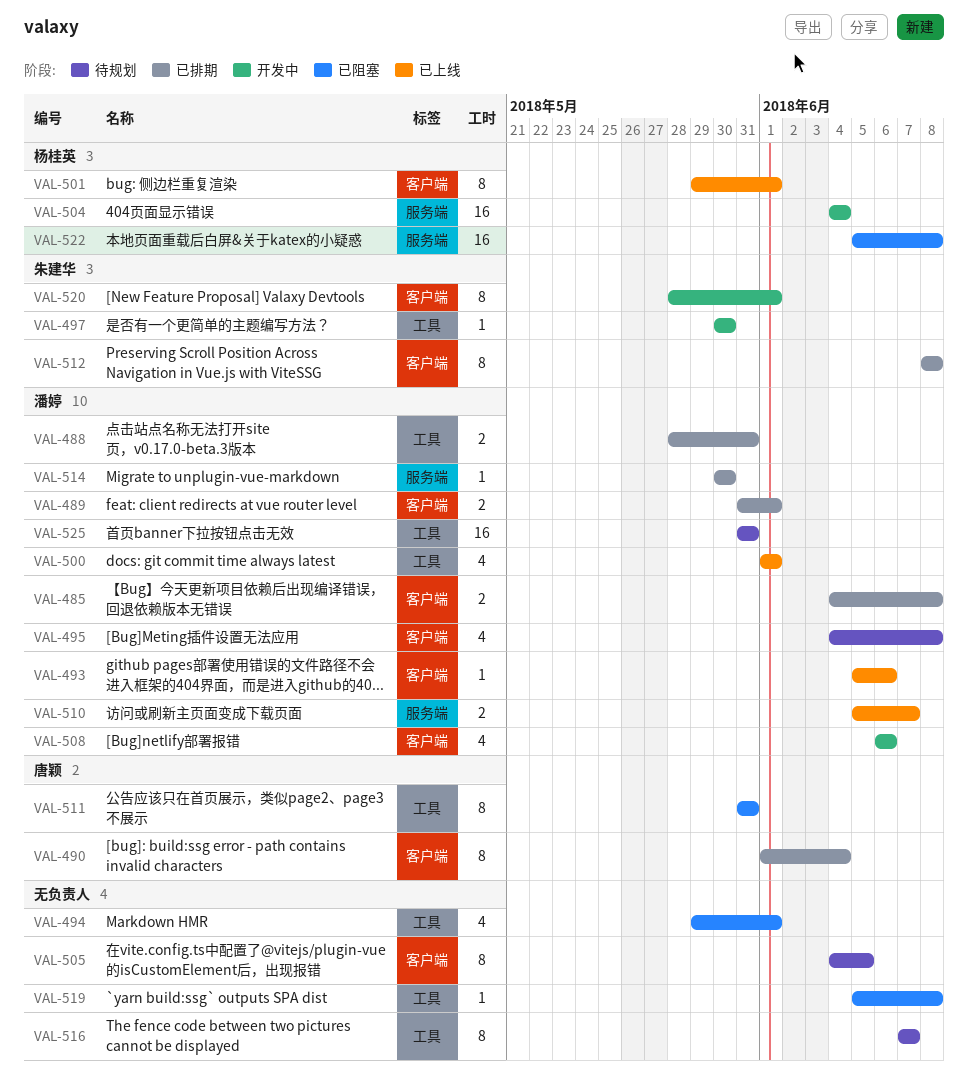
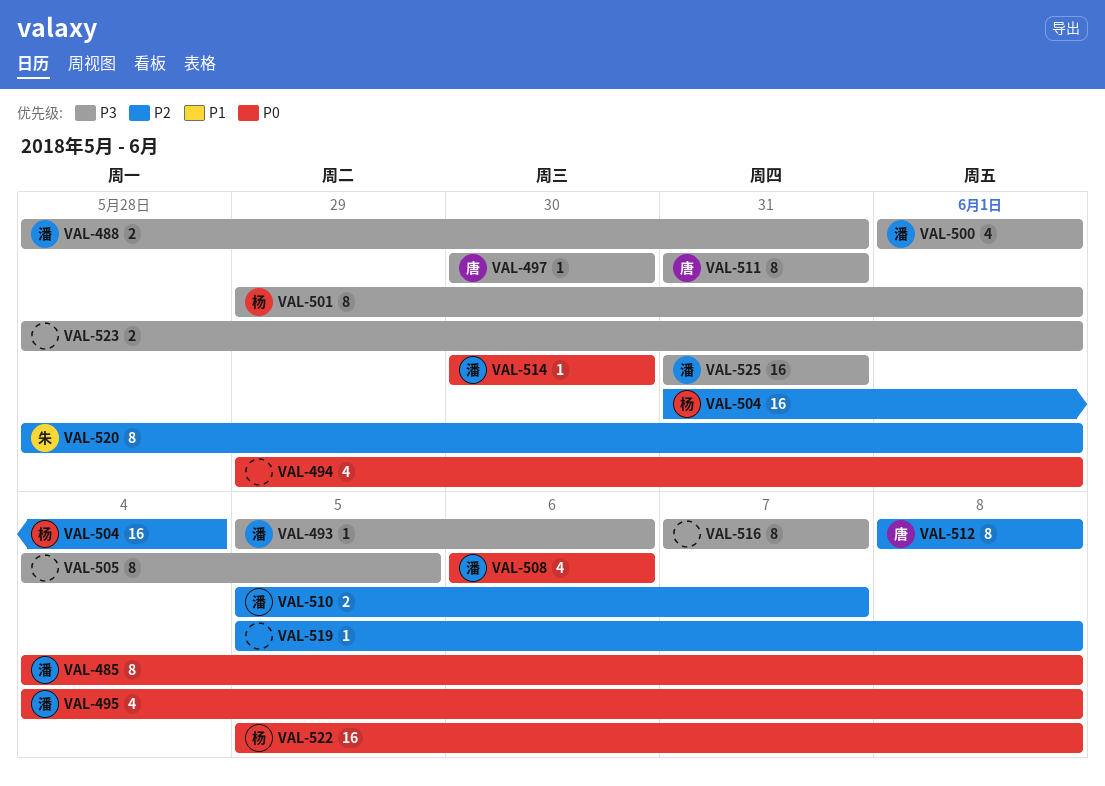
VAL-485, estimate: 2 -> 8
VAL-489: present -> none
VAL-490: present -> none
VAL-497, owner: 朱建华 -> 唐颖
VAL-504, start: Jun 4 -> May 31
VAL-512, owner: 朱建华 -> 唐颖
VAL-523: none -> present

